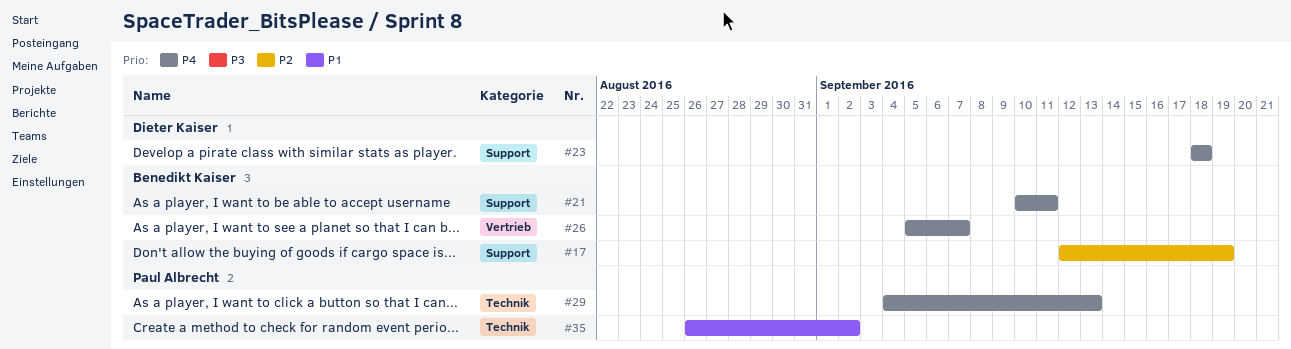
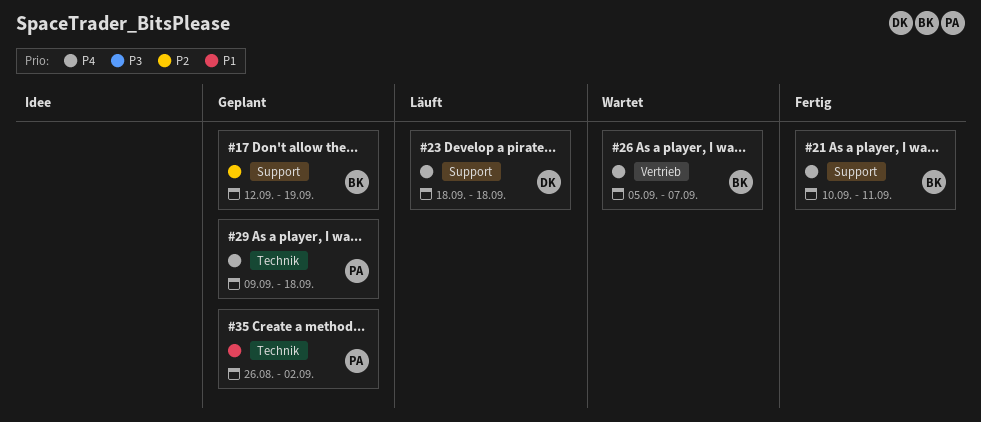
#29, start: Sep 4 -> Sep 9
#29, due: Sep 13 -> Sep 18

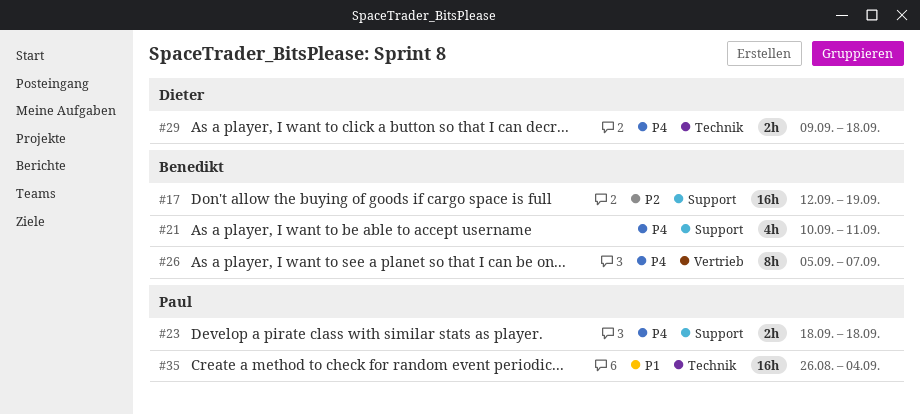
#23, owner: Dieter -> Paul
#29, owner: Paul -> Dieter
#35, due: Sep 2 -> Sep 4

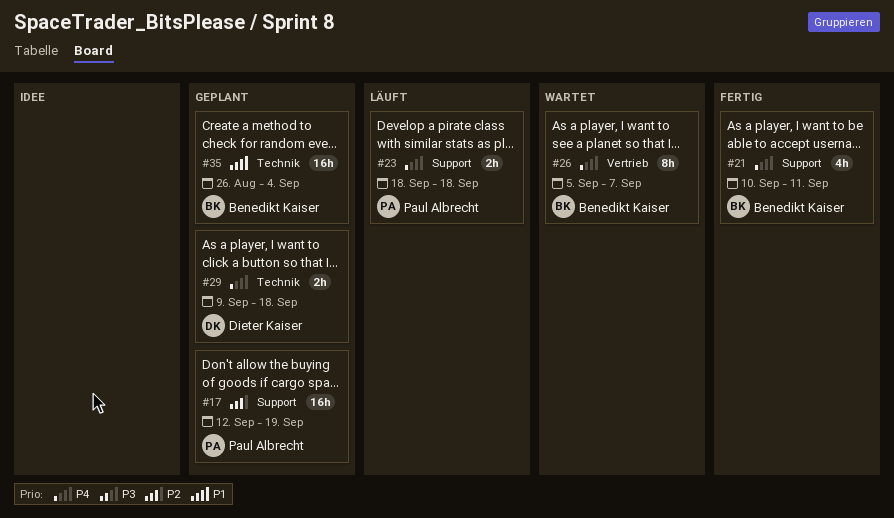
#17, owner: Benedikt Kaiser -> Paul Albrecht
#35, owner: Paul Albrecht -> Benedikt Kaiser

